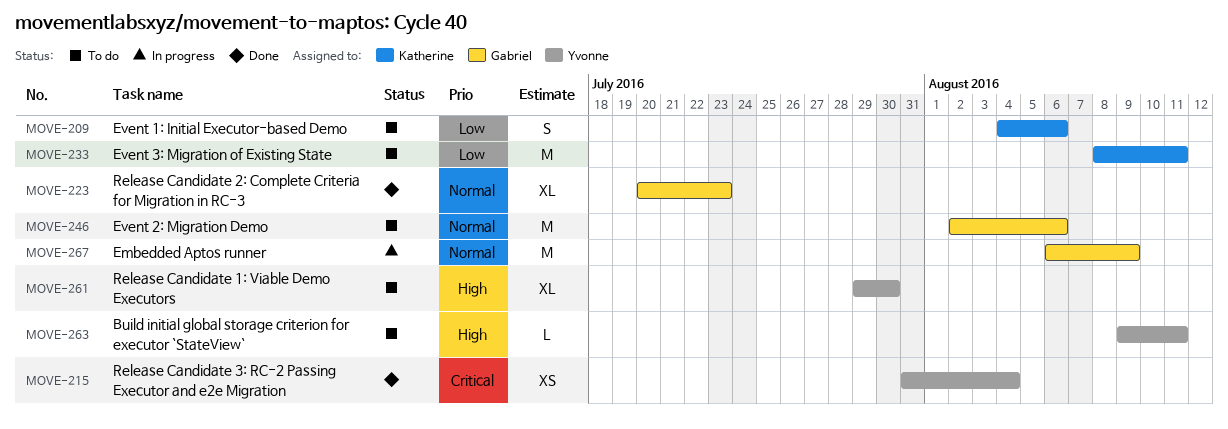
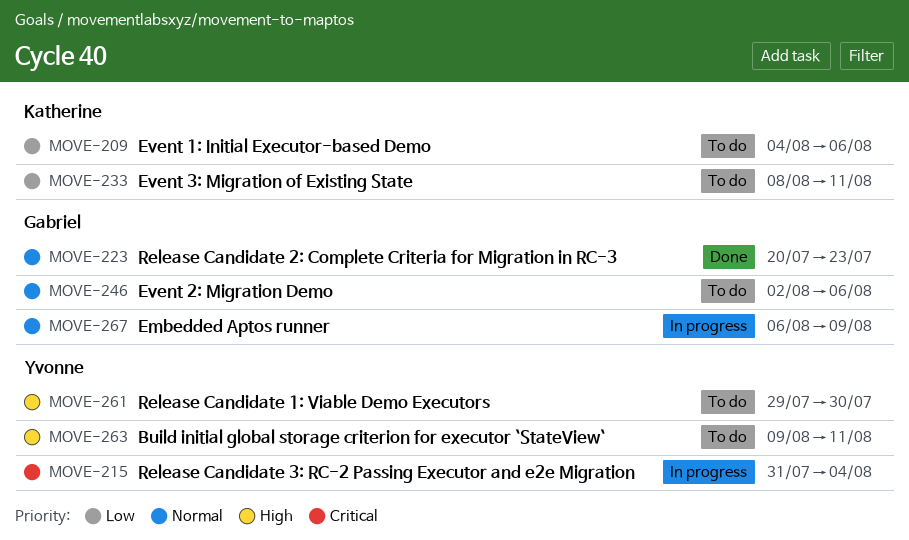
MOVE-215, status: Done -> In progress

